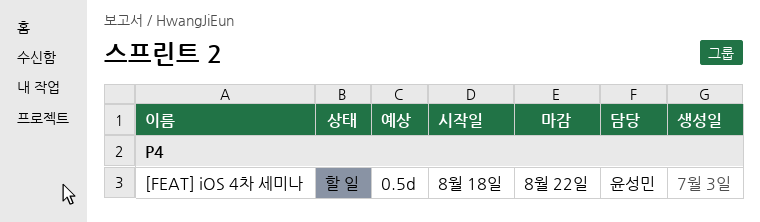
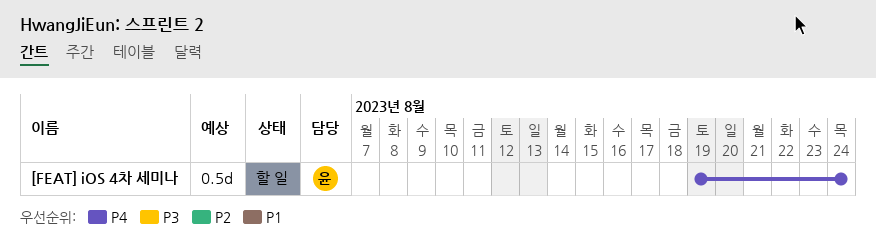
[FEAT] iOS 4차 세미나, start: Aug 18 -> Aug 19
[FEAT] iOS 4차 세미나, due: Aug 22 -> Aug 24

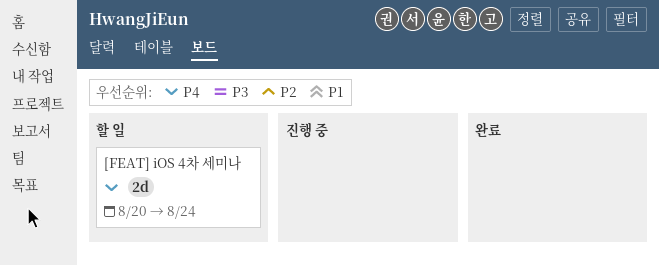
[FEAT] iOS 4차 세미나, estimate: 0.5d -> 2d
[FEAT] iOS 4차 세미나, start: Aug 19 -> Aug 20

